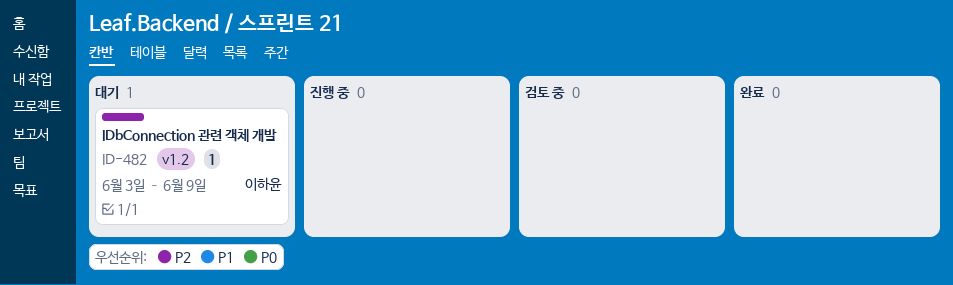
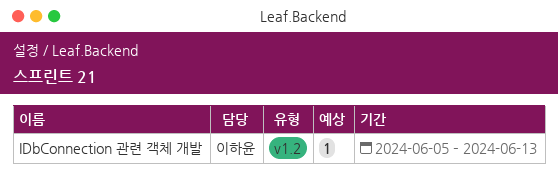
IDbConnection 관련 객체 개발, start: Jun 3 -> Jun 5
IDbConnection 관련 객체 개발, due: Jun 9 -> Jun 13

